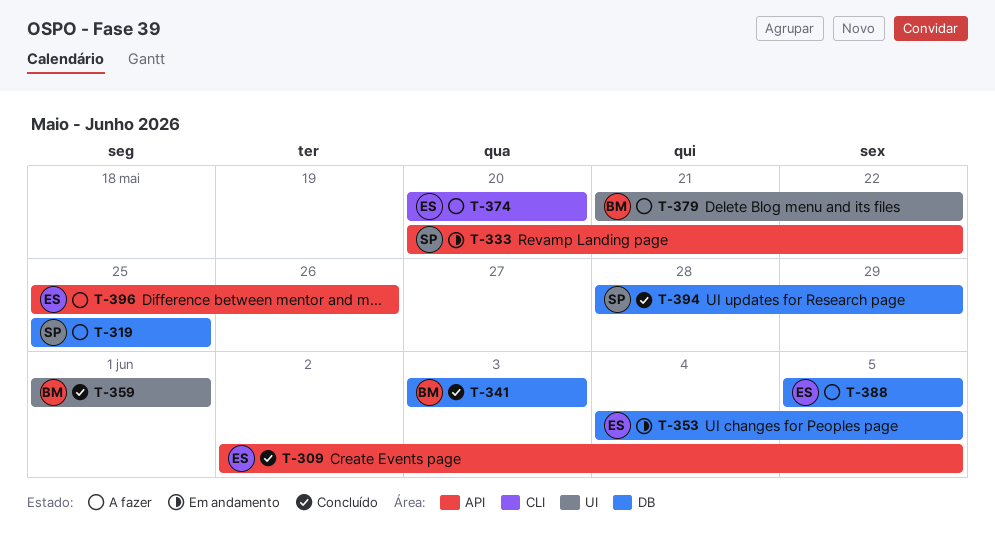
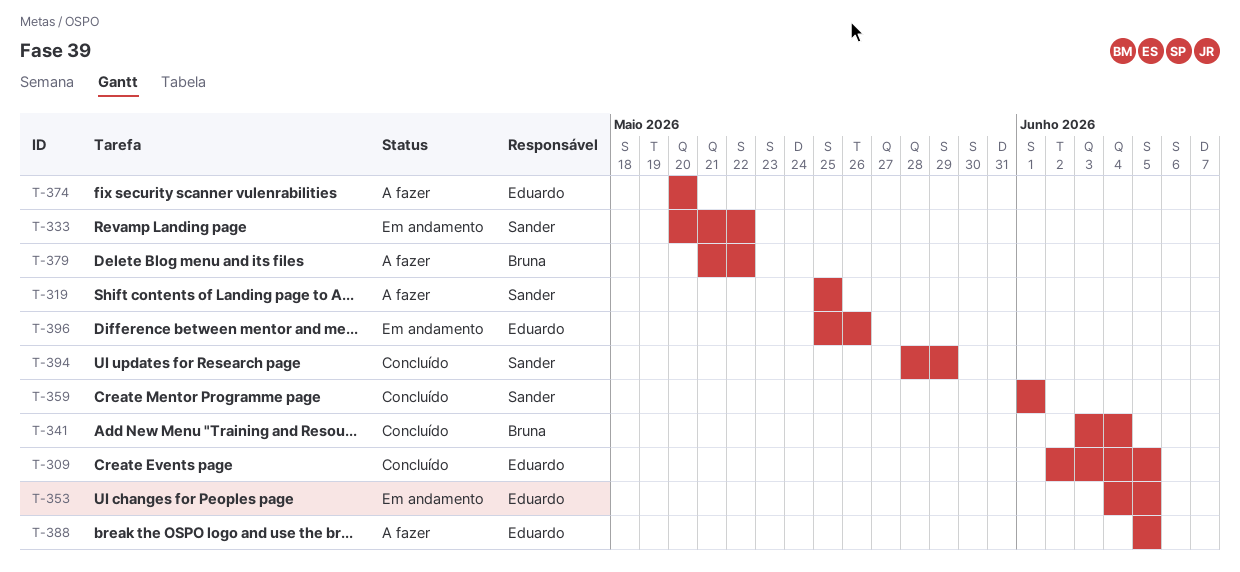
T-341, due: Jun 3 -> Jun 4
T-359, owner: Bruna -> Sander
T-396, status: A fazer -> Em andamento

